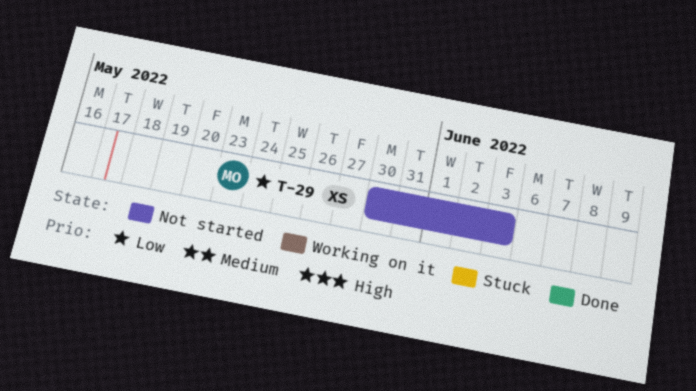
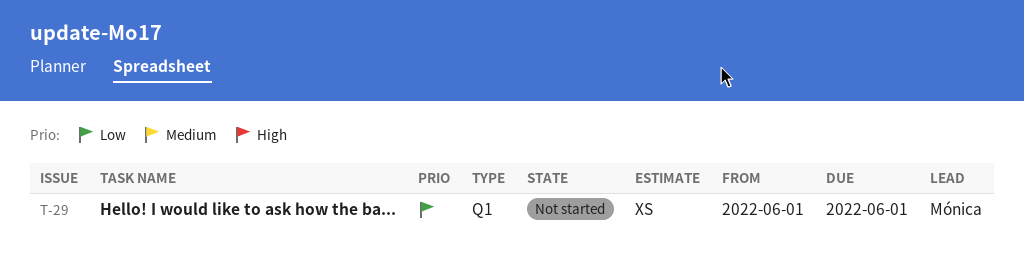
T-29, start: May 30 -> Jun 1
T-29, due: Jun 3 -> Jun 1

